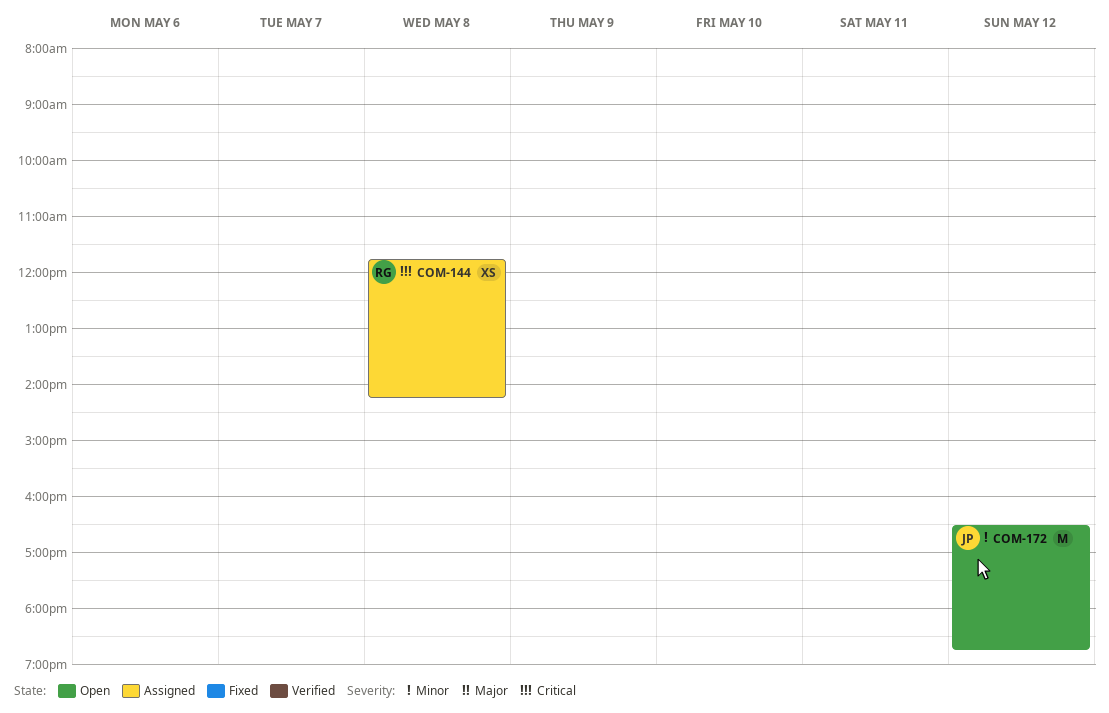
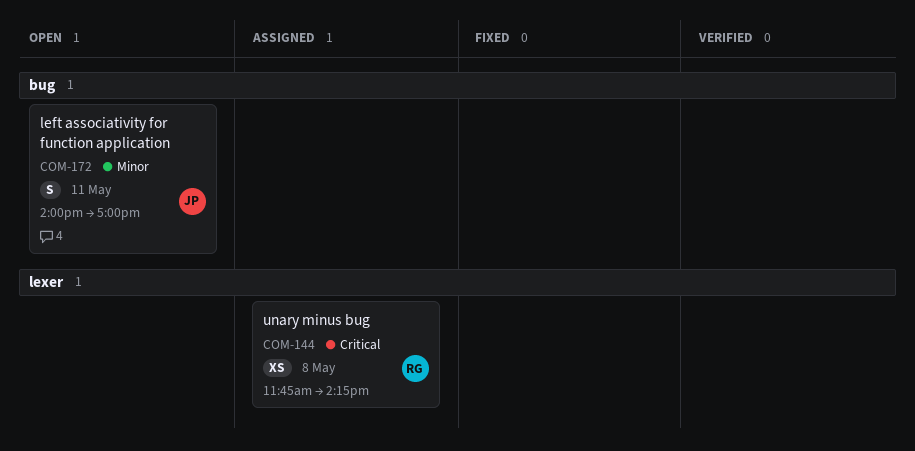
COM-172, estimate: M -> S
COM-172, day: May 12 -> May 11
COM-172, begins: 16:30 -> 14:00
COM-172, ends: 18:45 -> 17:00

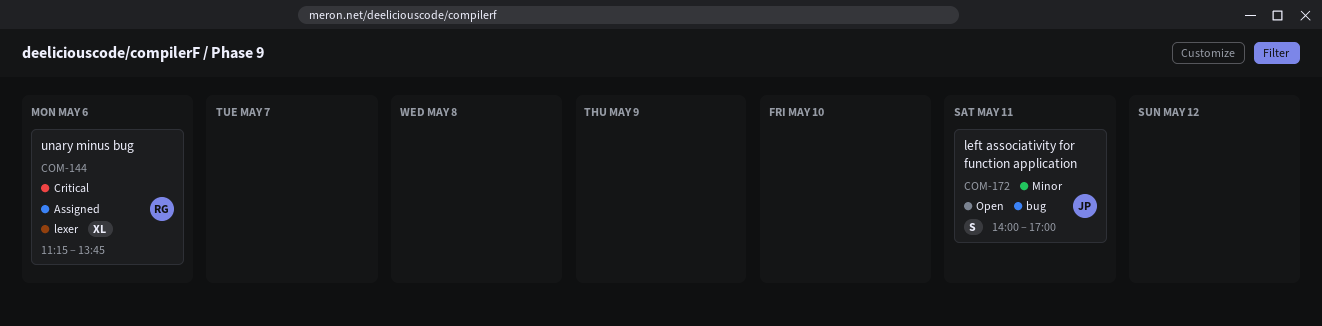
COM-144, estimate: XS -> XL
COM-144, day: May 8 -> May 6
COM-144, begins: 11:45 -> 11:15
COM-144, ends: 14:15 -> 13:45

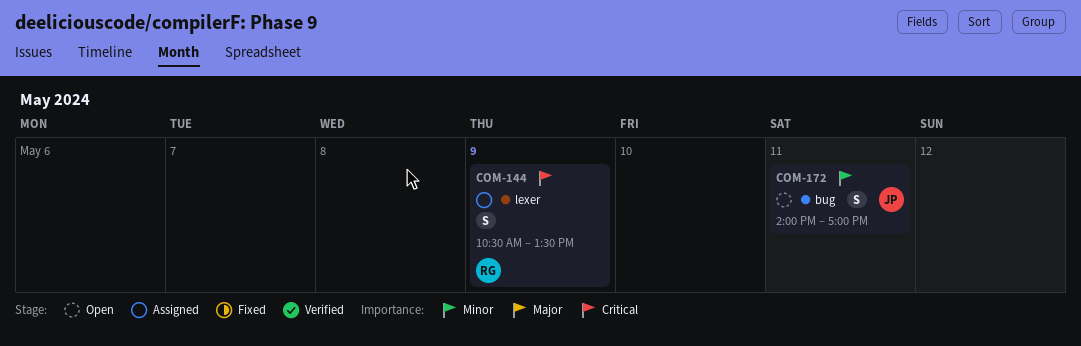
COM-144, estimate: XL -> S
COM-144, day: May 6 -> May 9
COM-144, begins: 11:15 -> 10:30
COM-144, ends: 13:45 -> 13:30

